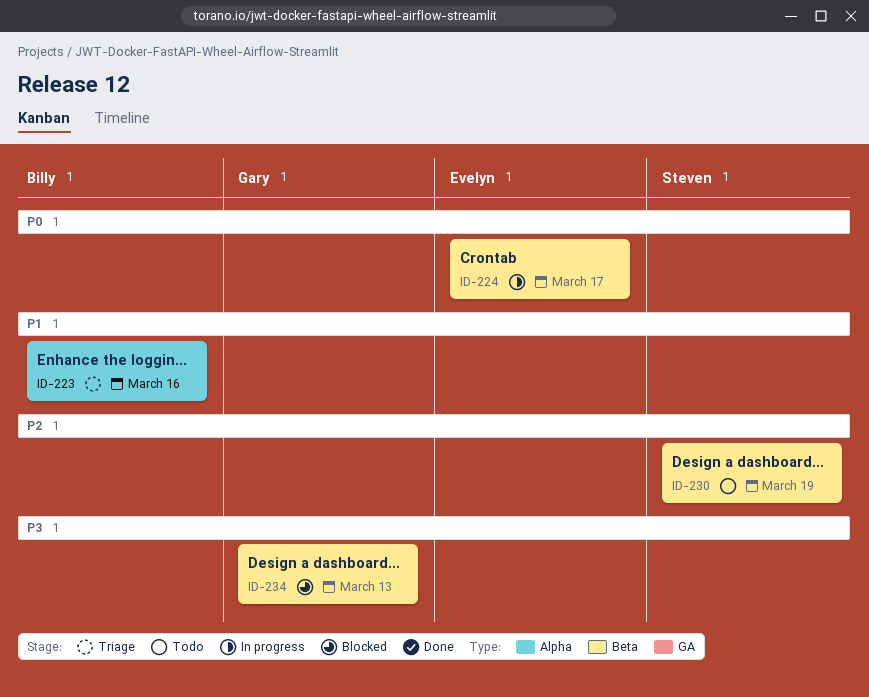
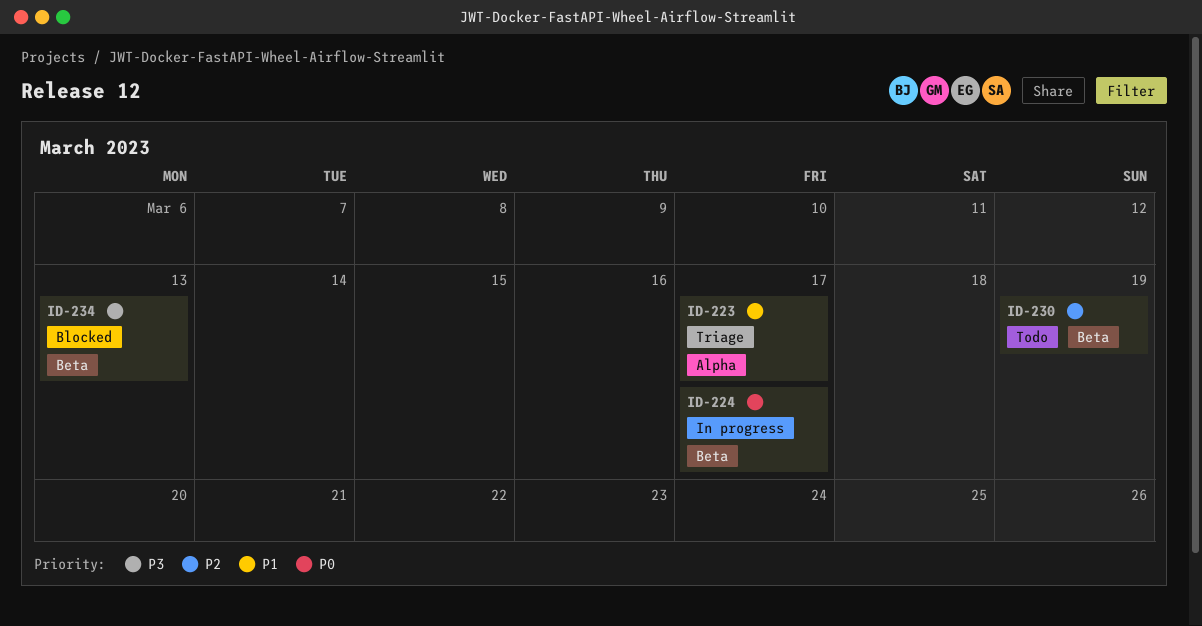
ID-223, due: Mar 16 -> Mar 17

